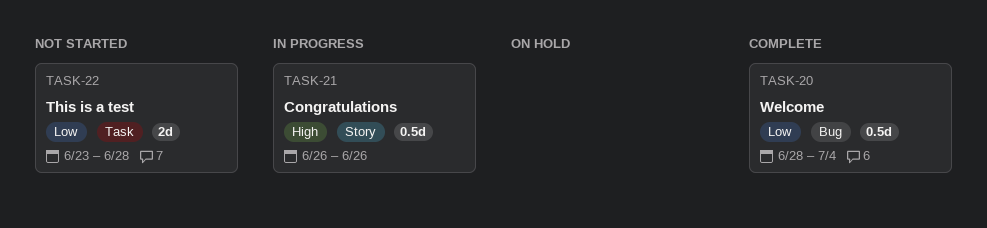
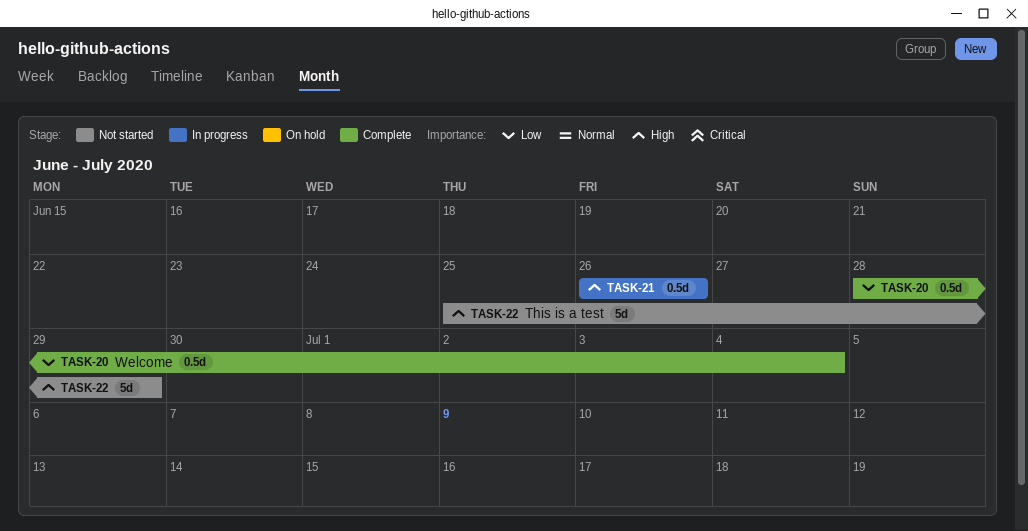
TASK-22, priority: Low -> High
TASK-22, estimate: 2d -> 5d
TASK-22, start: Jun 23 -> Jun 25
TASK-22, due: Jun 28 -> Jun 29

